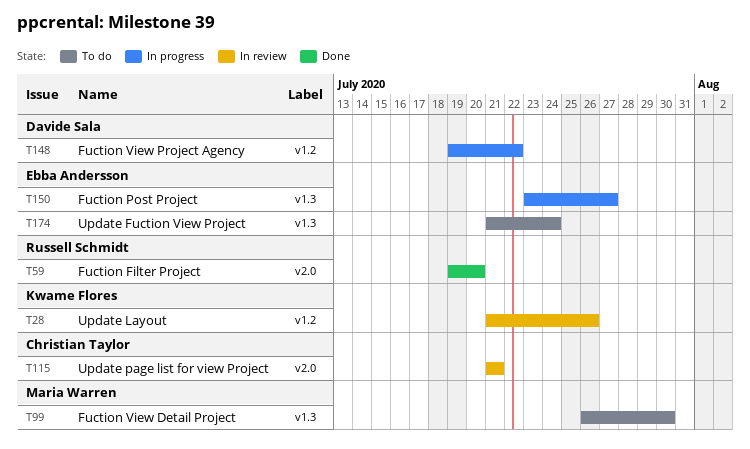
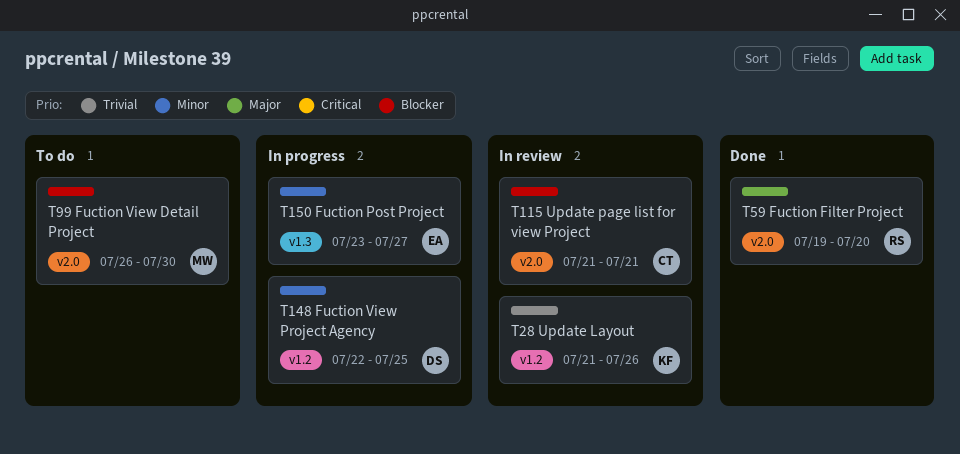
T99, label: v1.3 -> v2.0
T148, start: Jul 19 -> Jul 22
T148, due: Jul 22 -> Jul 25
T174: present -> none

